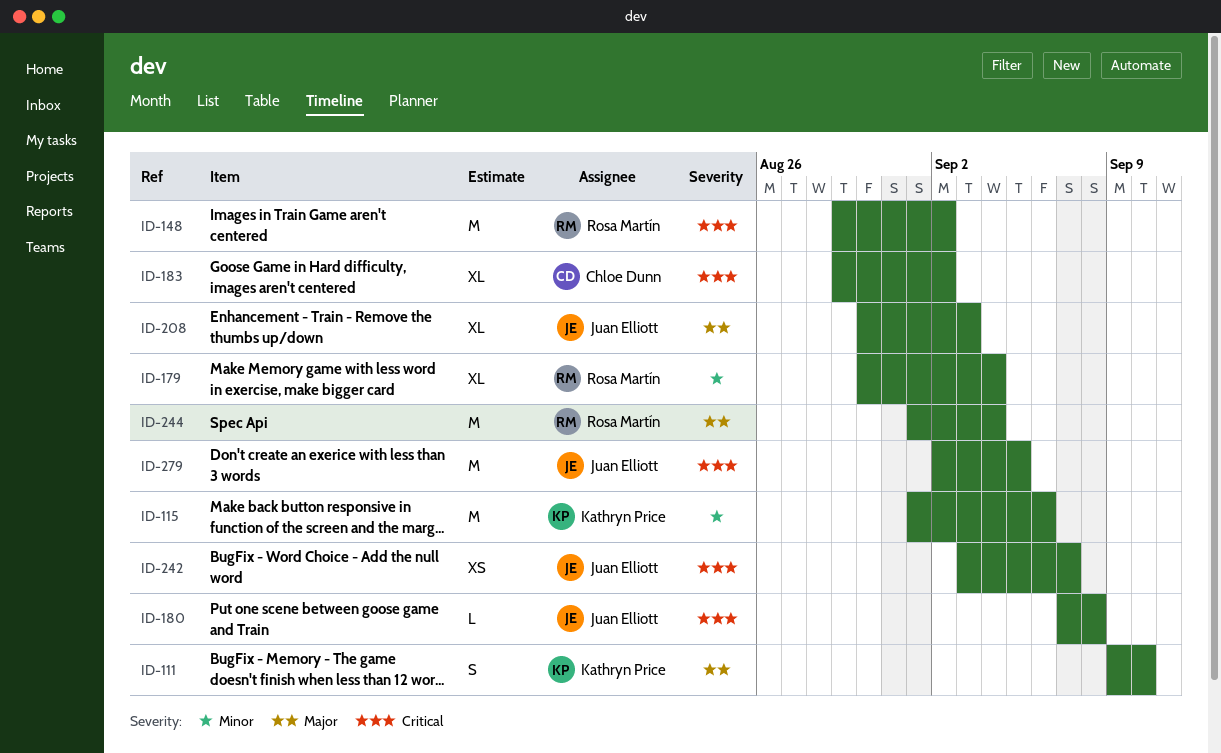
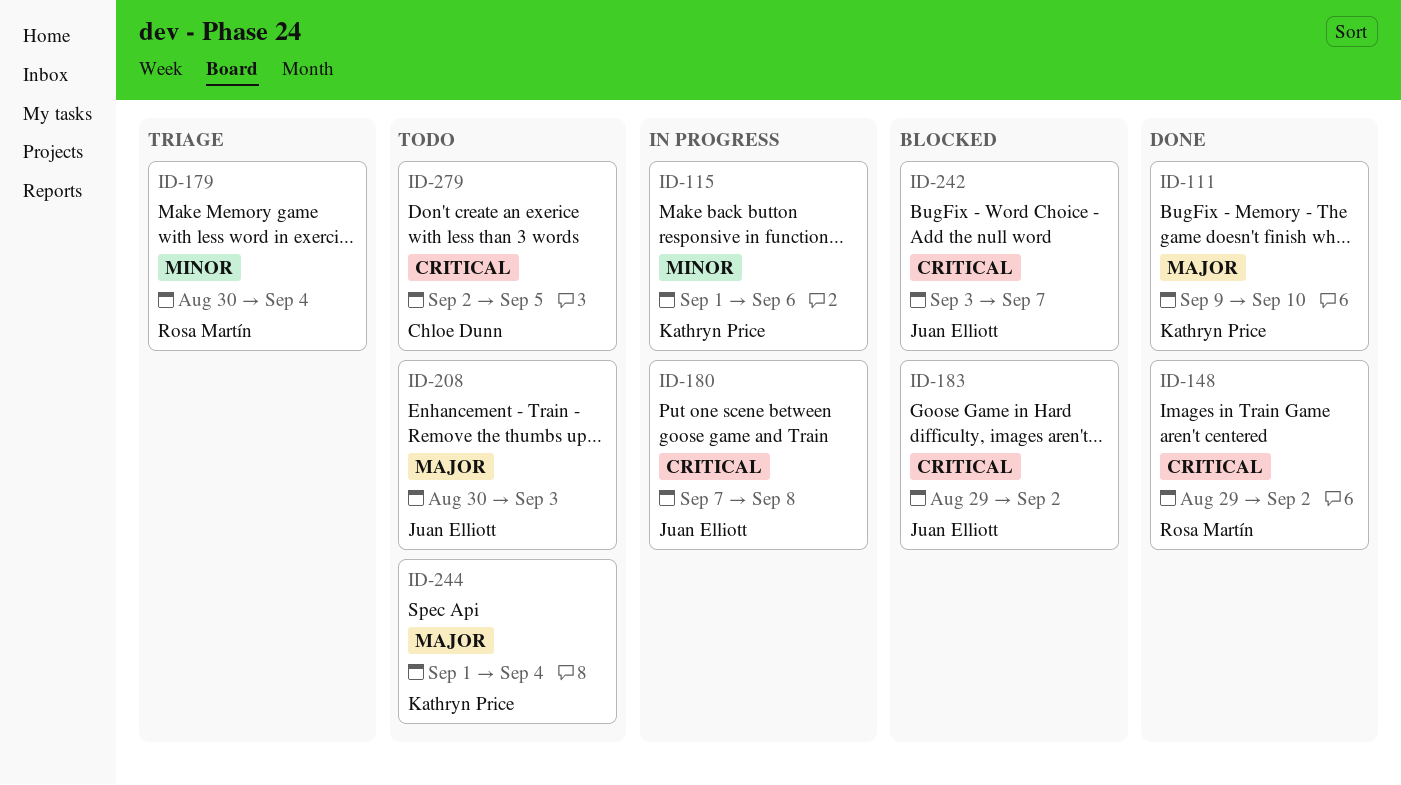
ID-183, owner: Chloe Dunn -> Juan Elliott
ID-244, owner: Rosa Martín -> Kathryn Price
ID-279, owner: Juan Elliott -> Chloe Dunn

